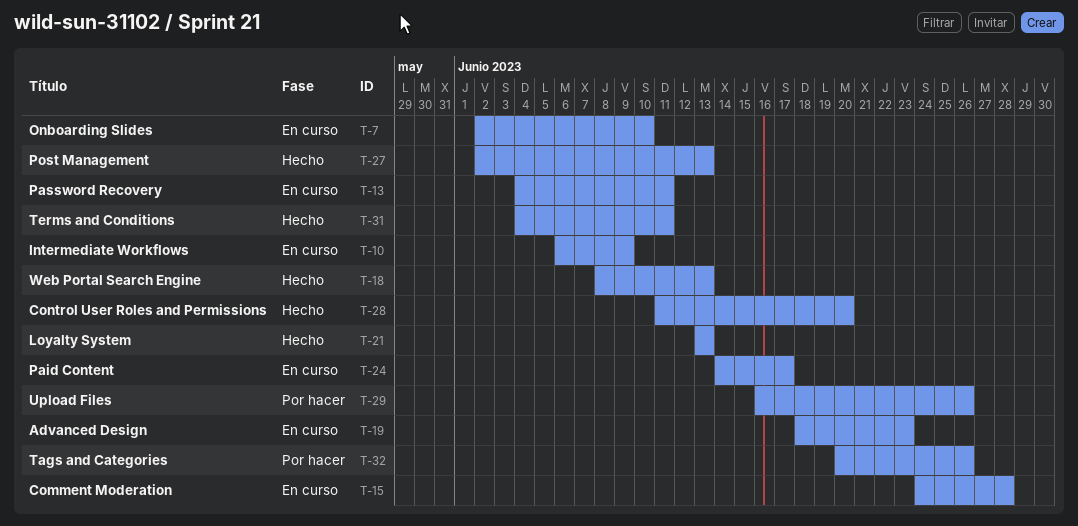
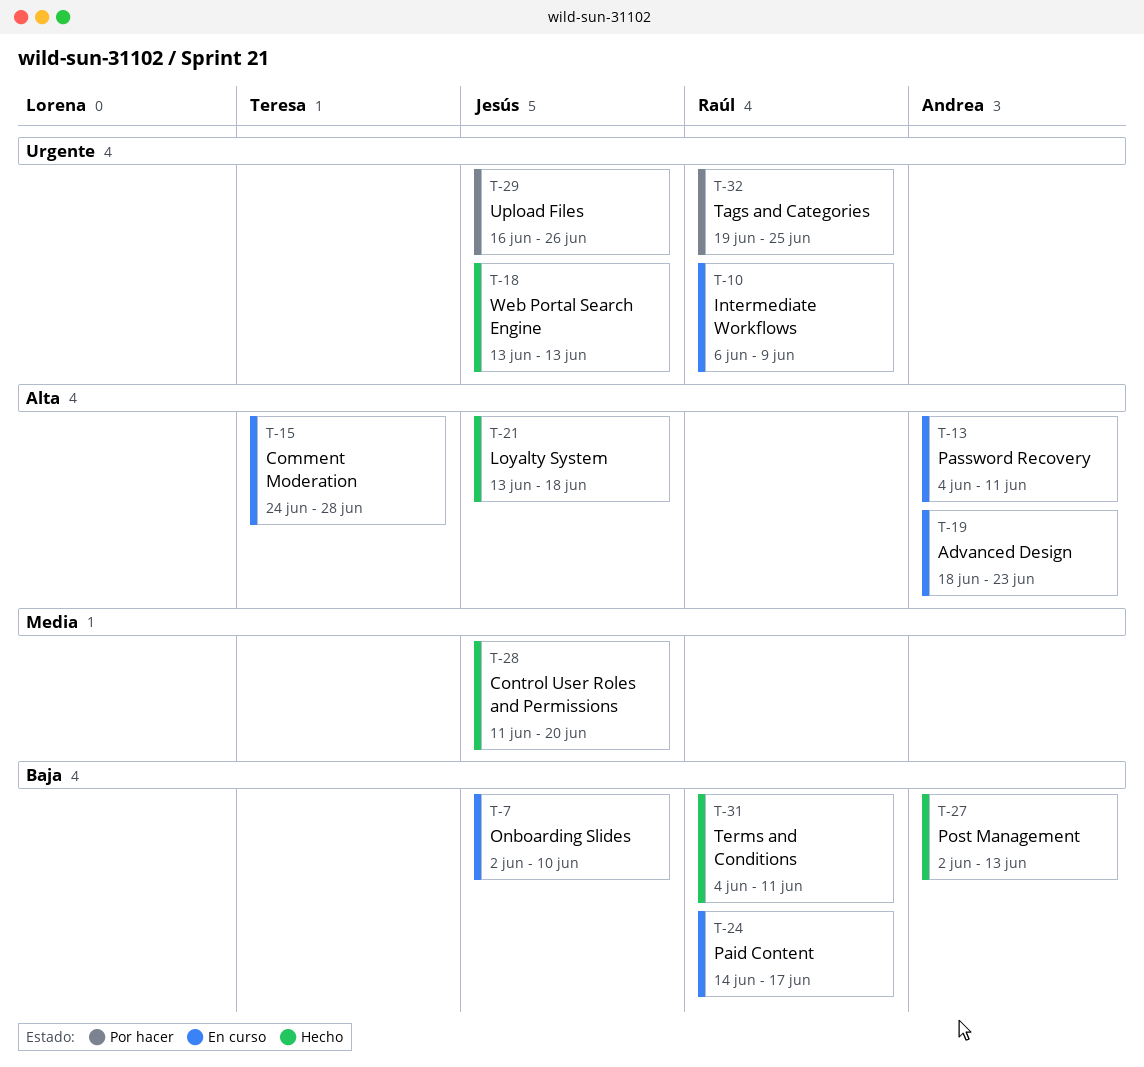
T-18, start: Jun 8 -> Jun 13
T-21, due: Jun 13 -> Jun 18
T-32, start: Jun 20 -> Jun 19
T-32, due: Jun 26 -> Jun 25

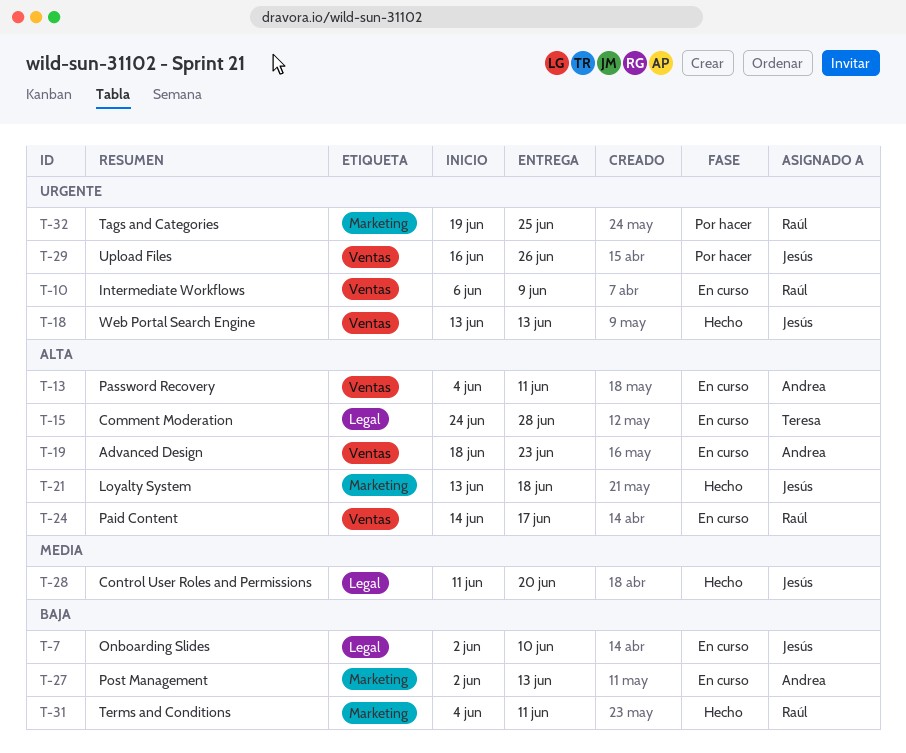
T-24, priority: Baja -> Alta
T-27, status: Hecho -> En curso

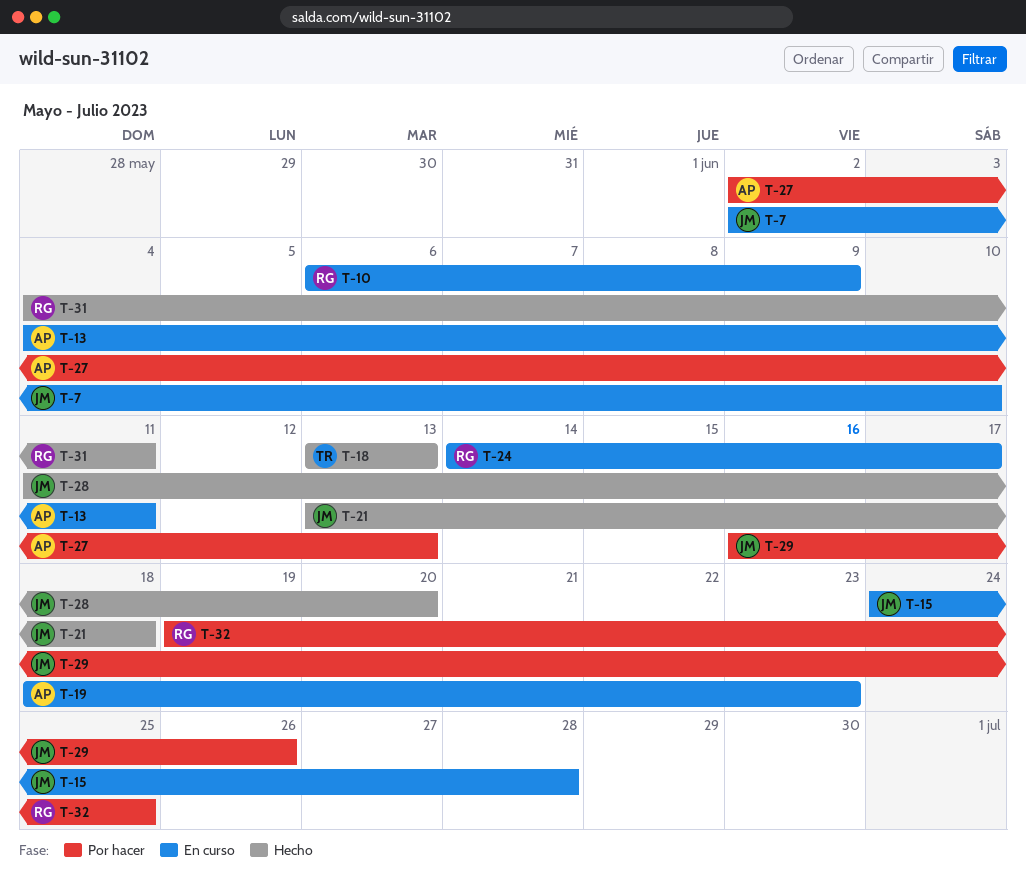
T-15, owner: Teresa -> Jesús
T-18, owner: Jesús -> Teresa
T-27, status: En curso -> Por hacer

